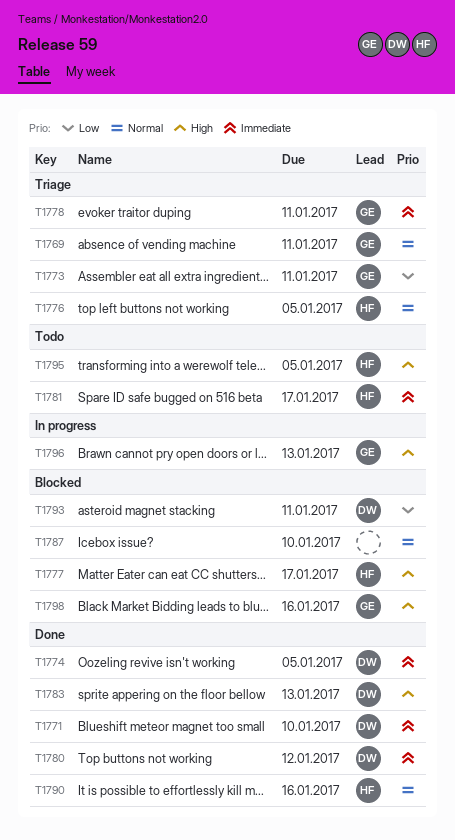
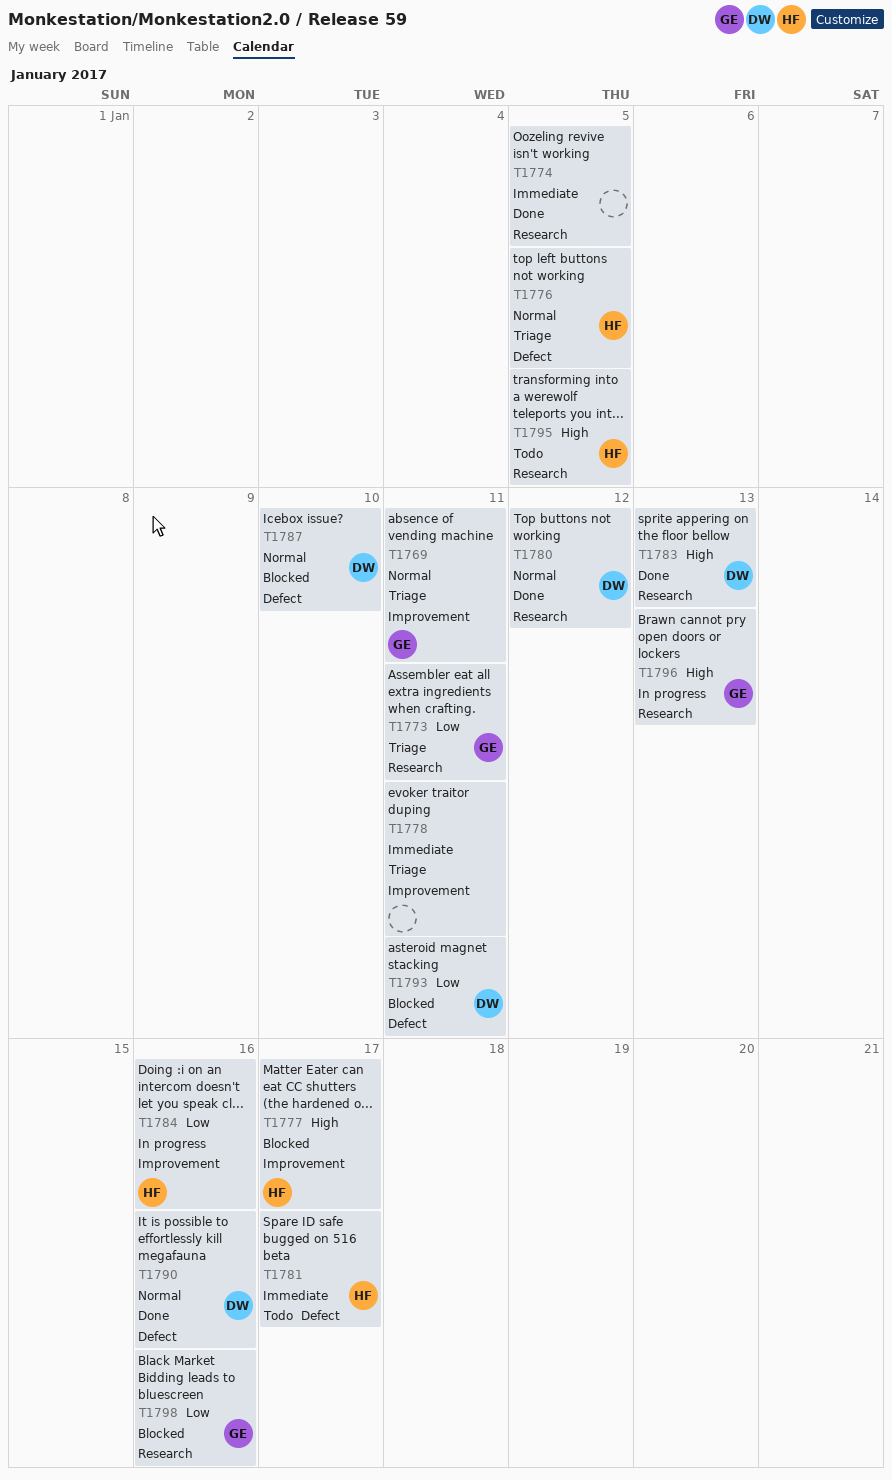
T1771: present -> none
T1774, owner: DW -> none
T1778, owner: GE -> none
T1780, priority: Immediate -> Normal
T1784: none -> present
T1787, owner: none -> DW
T1790, owner: HF -> DW
T1798, priority: High -> Low

